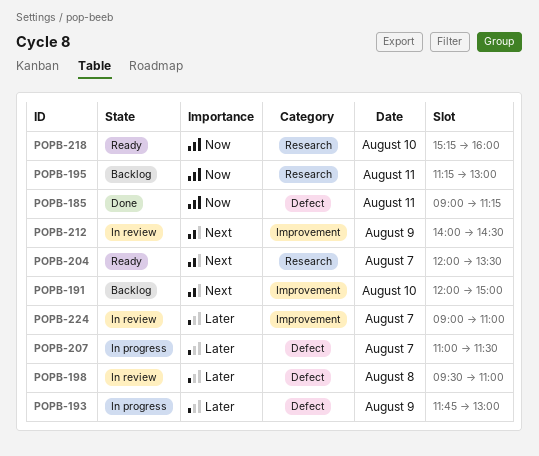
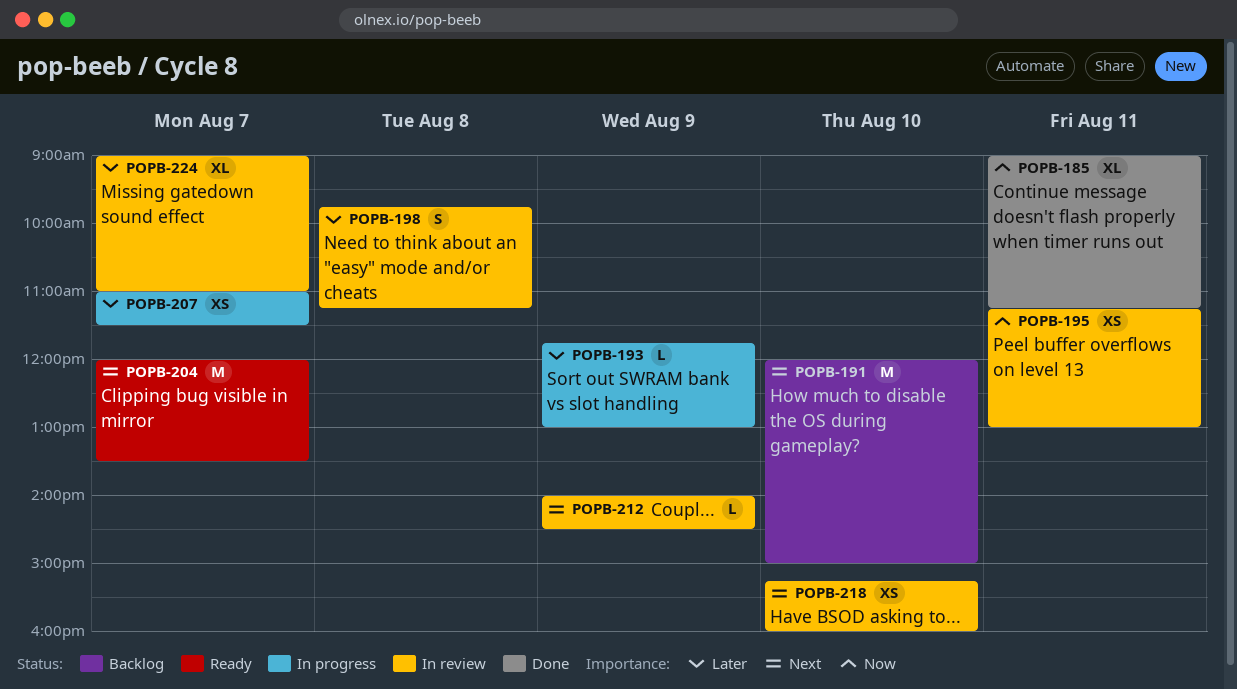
POPB-195, status: Backlog -> In review
POPB-198, begins: 09:30 -> 09:45
POPB-198, ends: 11:00 -> 11:15
POPB-218, status: Ready -> In review
POPB-218, priority: Now -> Next

